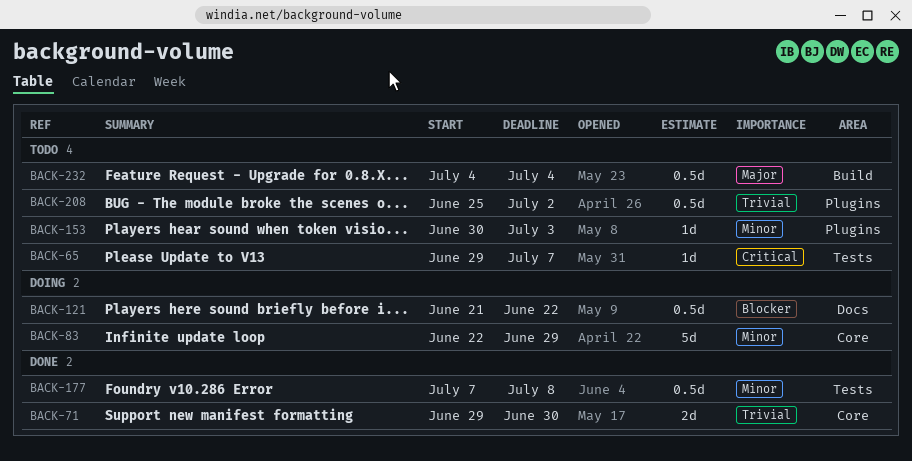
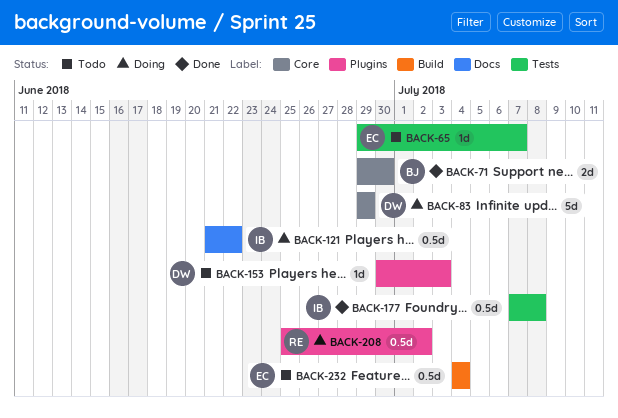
BACK-83, start: Jun 22 -> Jun 29
BACK-208, status: Todo -> Doing

